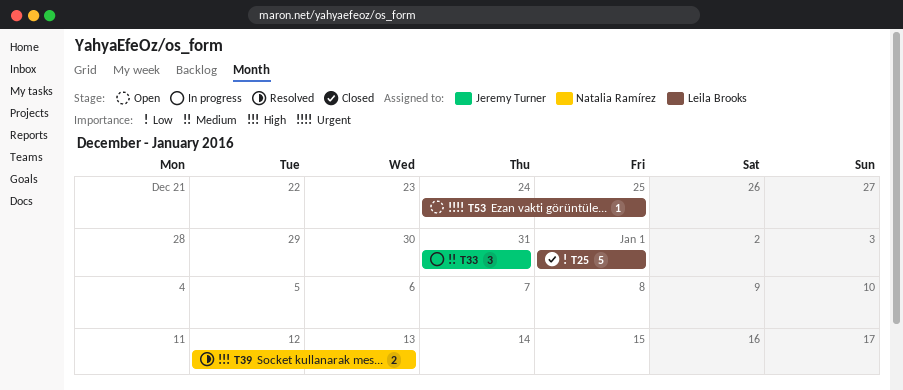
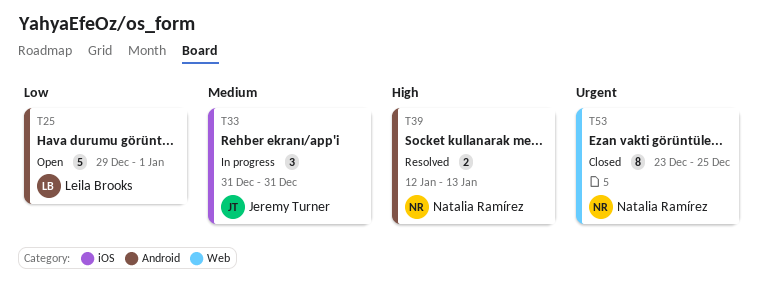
T25, status: Closed -> Open
T25, start: Jan 1 -> Dec 29
T53, status: Open -> Closed
T53, owner: Leila Brooks -> Natalia Ramírez
T53, estimate: 1 -> 8
T53, start: Dec 24 -> Dec 23

